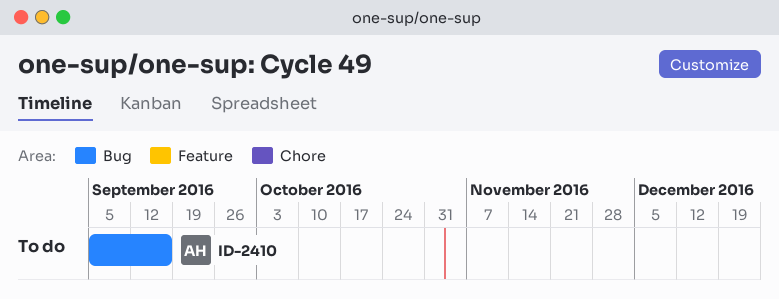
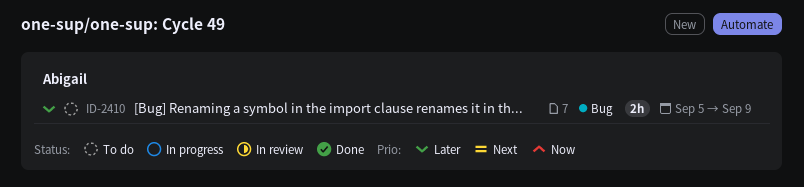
ID-2410, due: Sep 16 -> Sep 9

